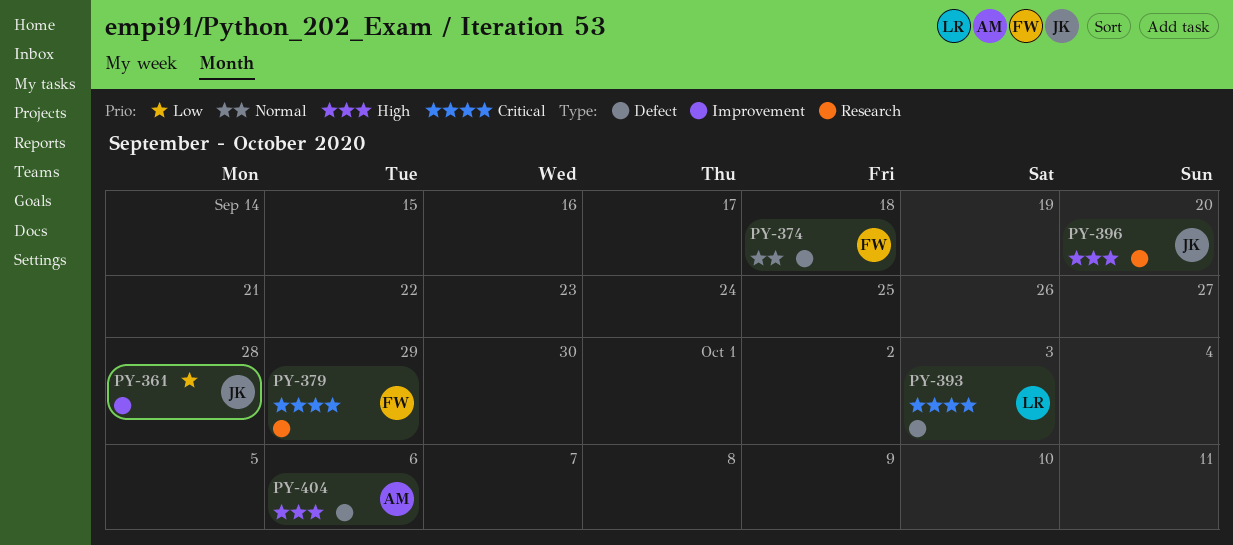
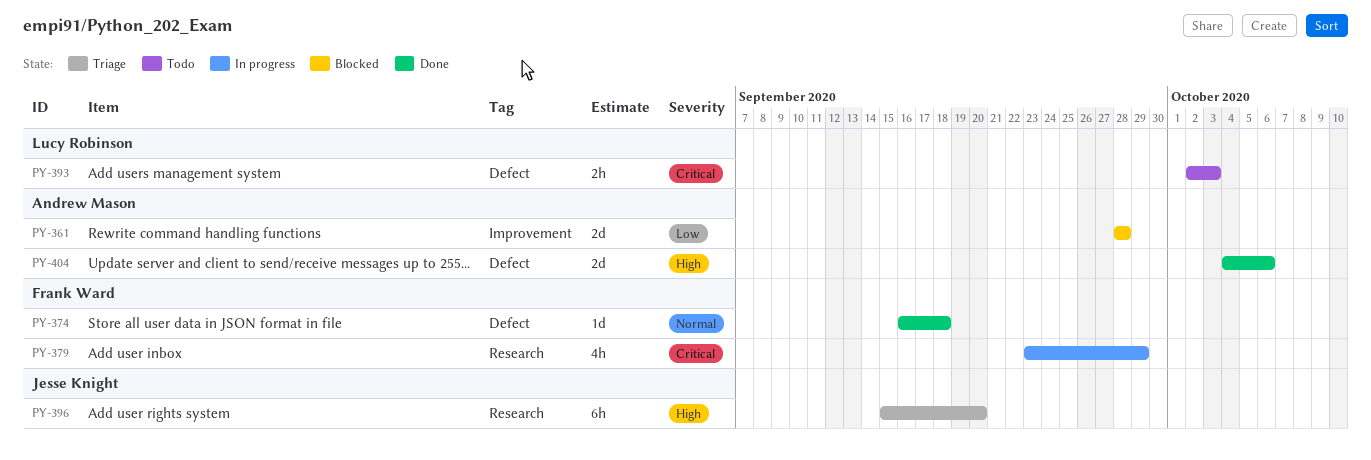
PY-361, owner: Jesse Knight -> Andrew Mason

